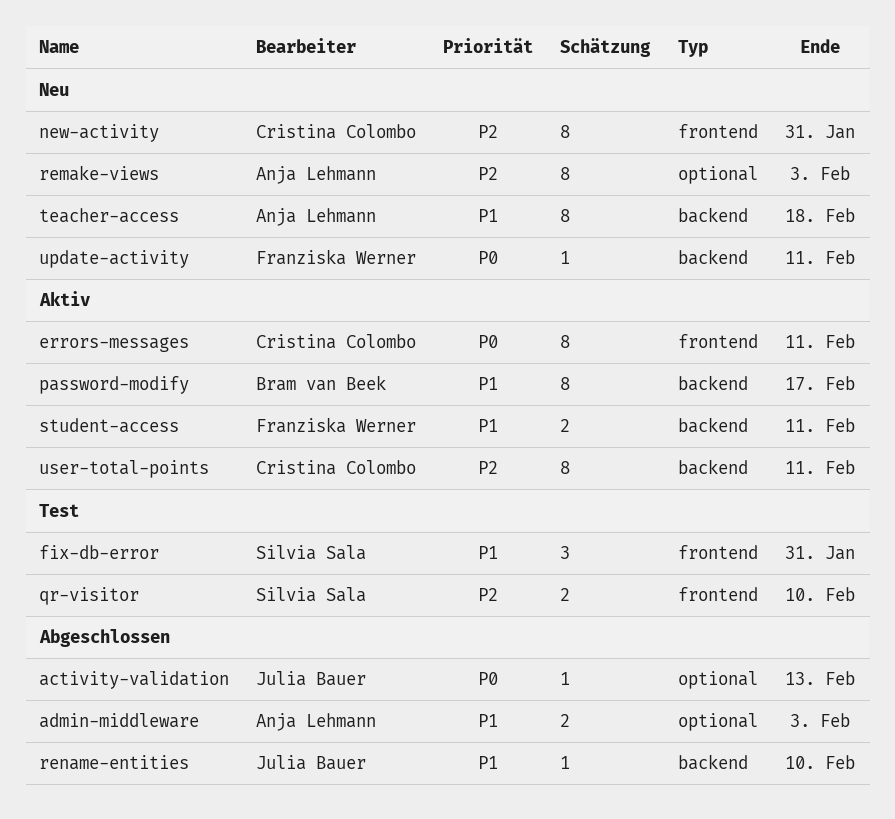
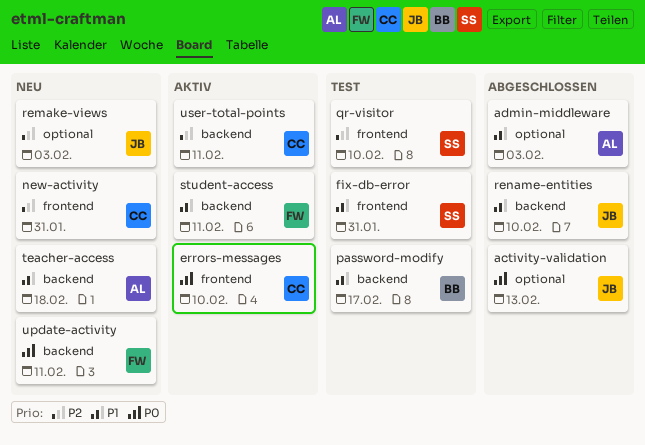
errors-messages, due: Feb 11 -> Feb 10
password-modify, status: Aktiv -> Test
remake-views, owner: Anja Lehmann -> Julia Bauer

